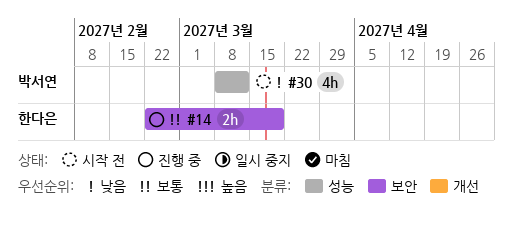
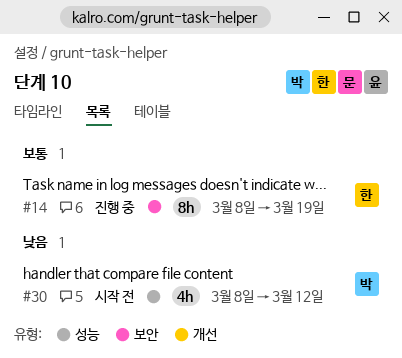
#14, estimate: 2h -> 8h
#14, start: Feb 22 -> Mar 8

